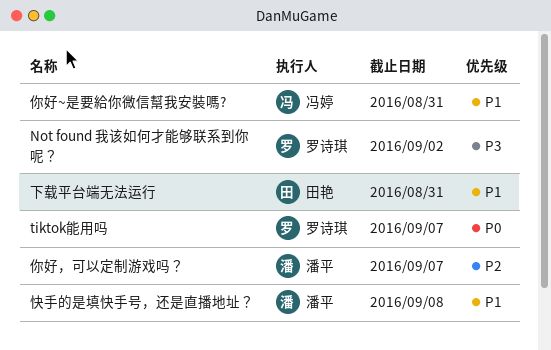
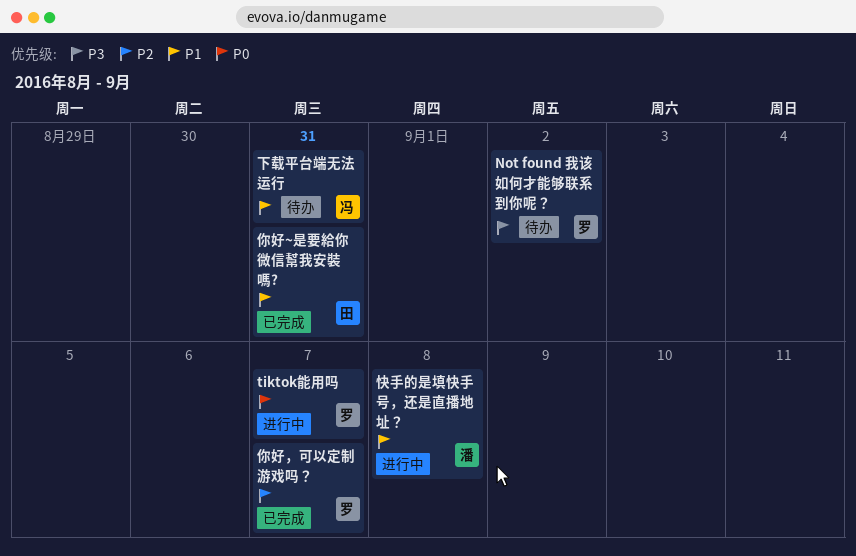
下载平台端无法运行, owner: 田艳 -> 冯婷
你好~是要給你微信幫我安裝嗎?, owner: 冯婷 -> 田艳
你好，可以定制游戏吗？, owner: 潘平 -> 罗诗琪

